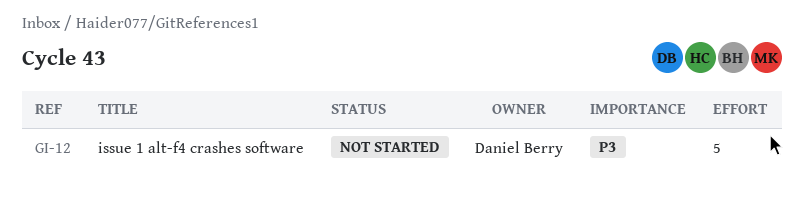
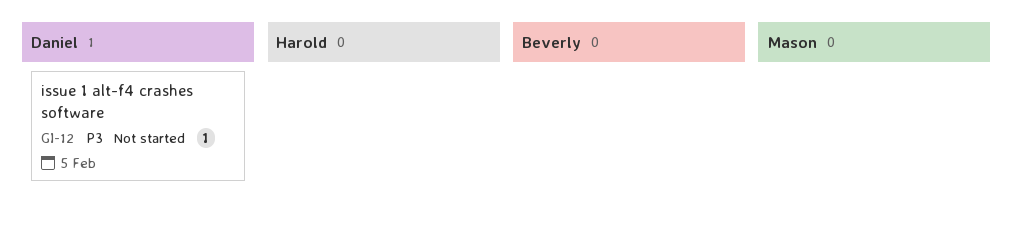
GI-12, estimate: 5 -> 1

